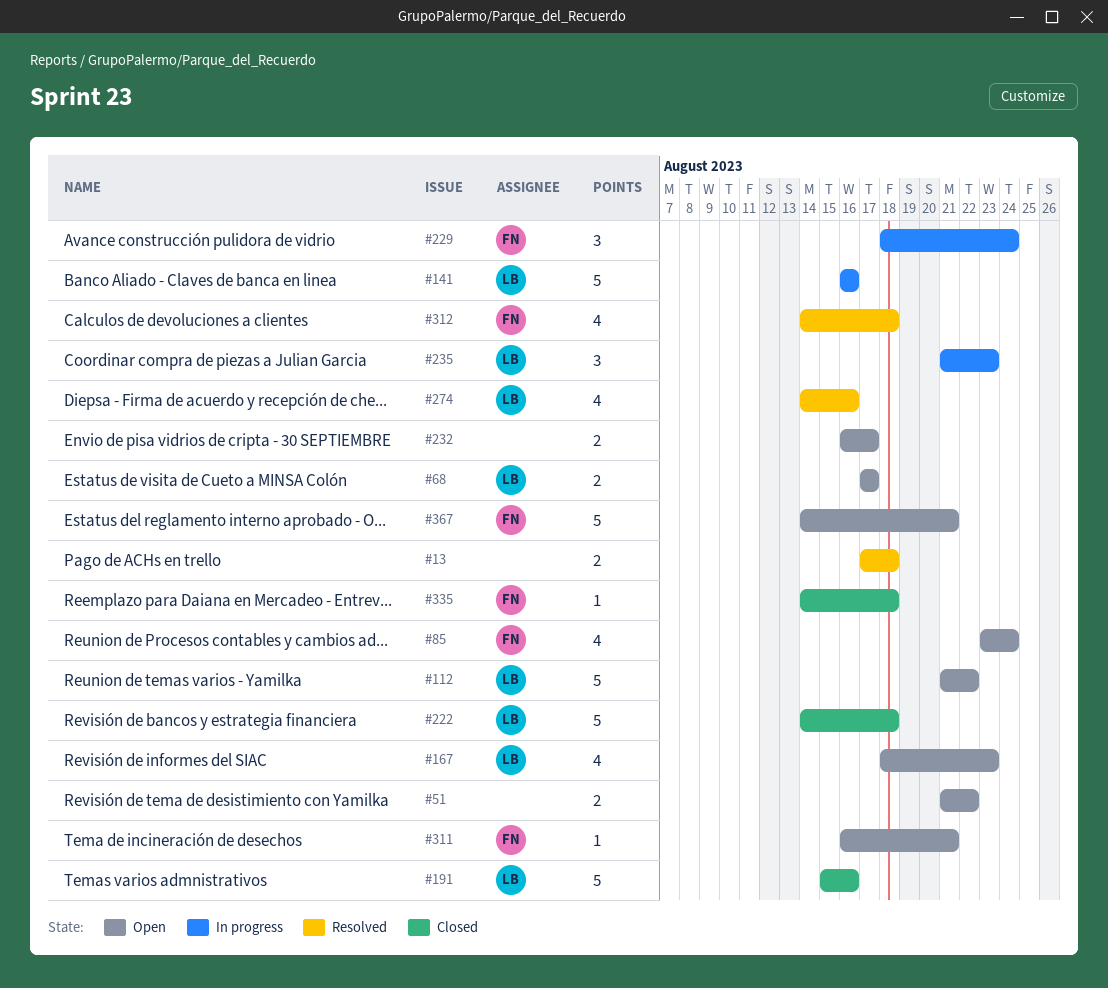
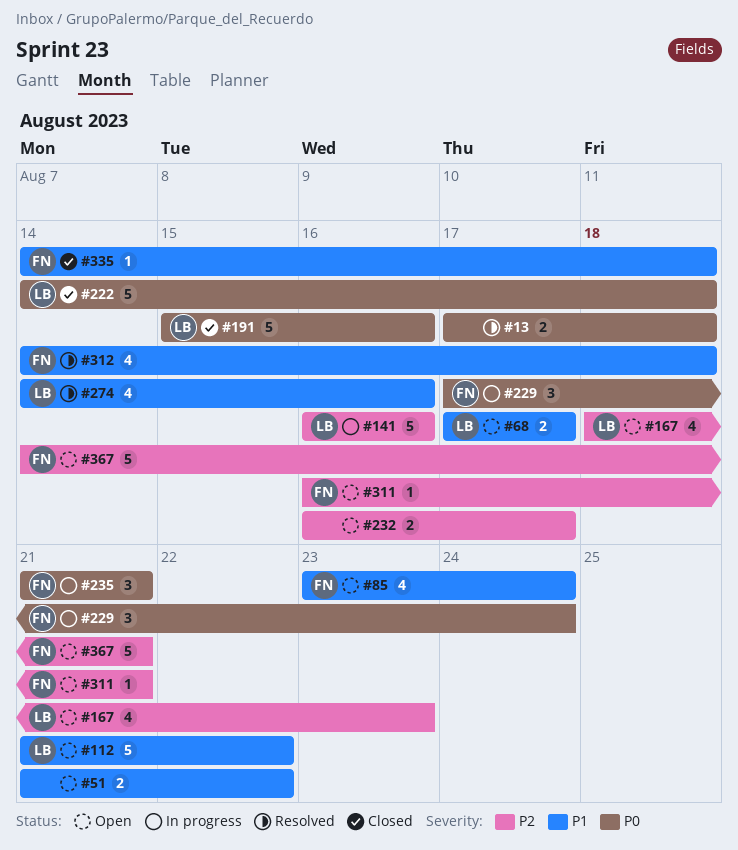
#229, start: Aug 18 -> Aug 17
#235, owner: LB -> FN
#235, due: Aug 23 -> Aug 21

